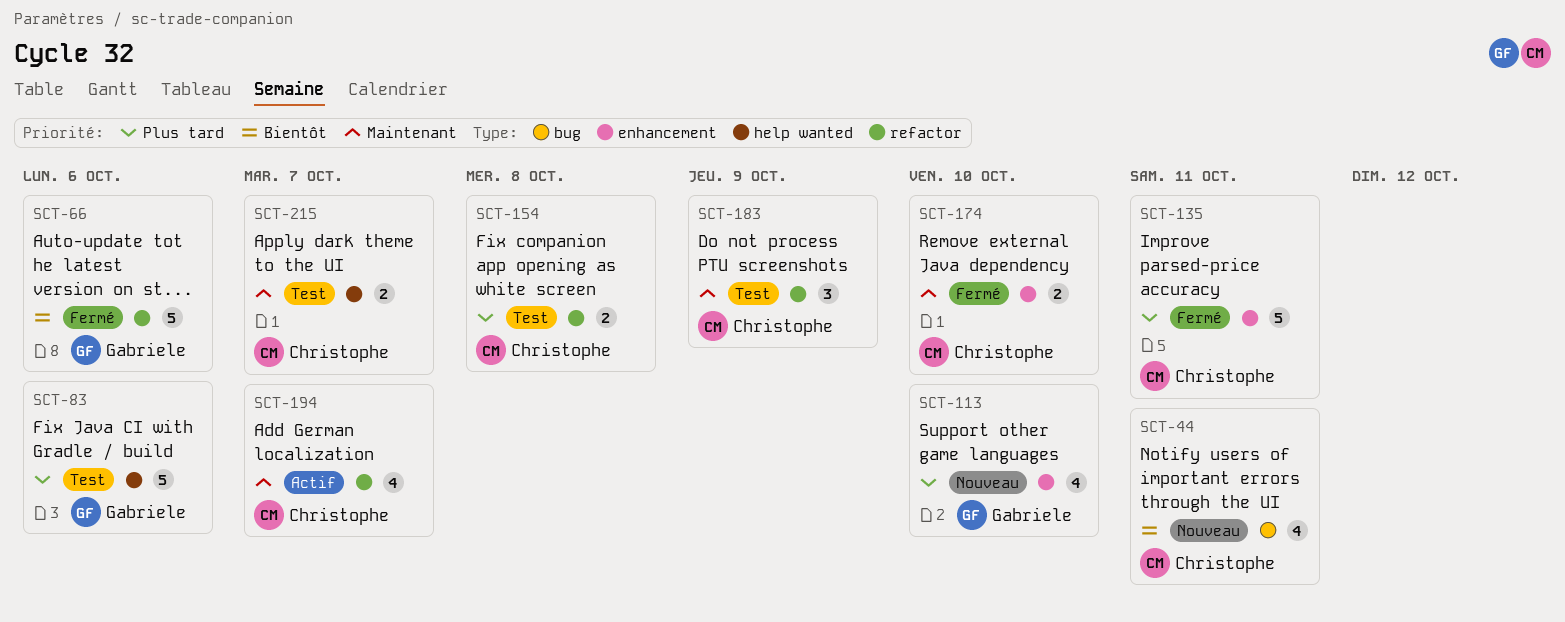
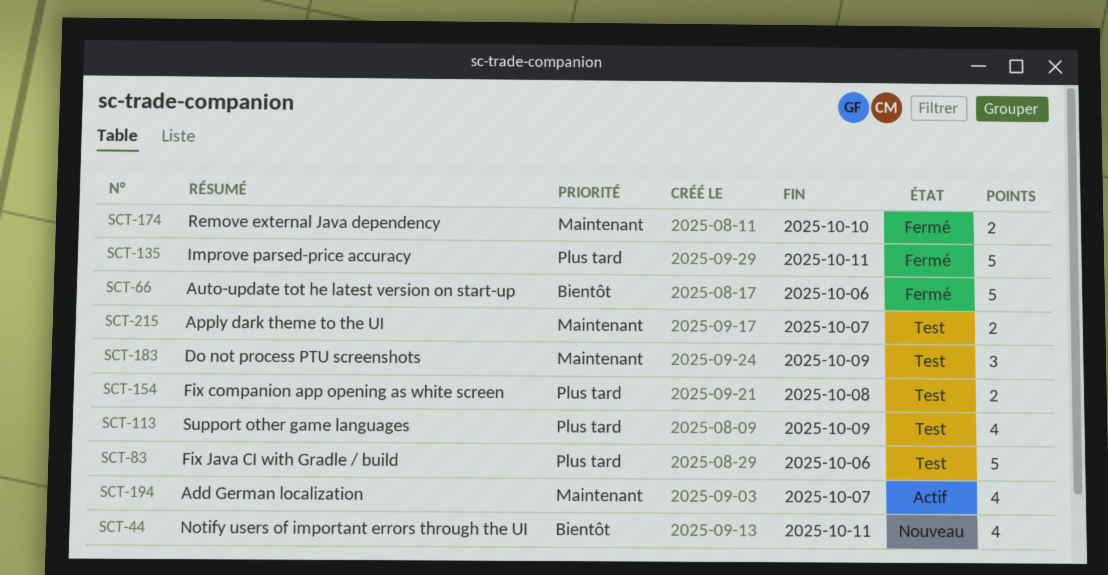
SCT-113, status: Nouveau -> Test
SCT-113, due: Oct 10 -> Oct 9

